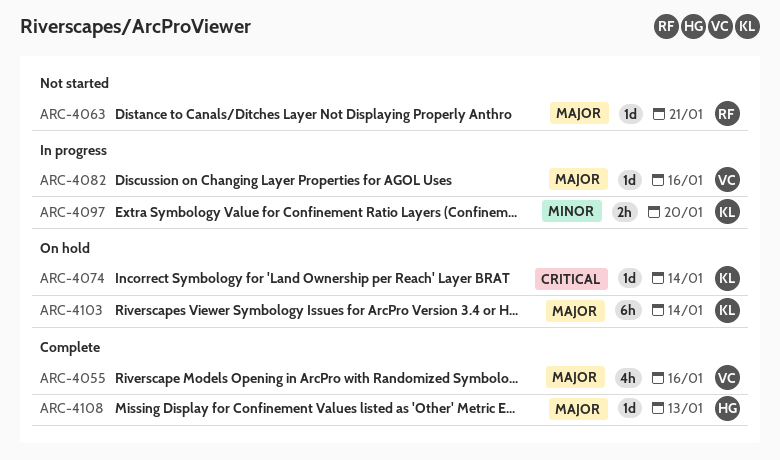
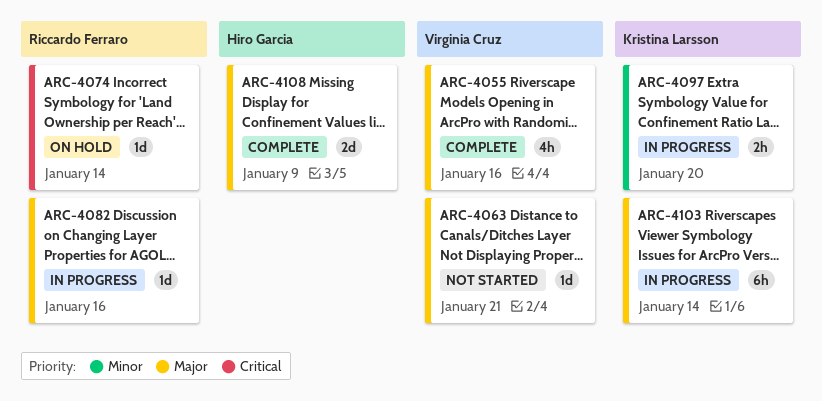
ARC-4063, owner: Riccardo Ferraro -> Virginia Cruz
ARC-4074, owner: Kristina Larsson -> Riccardo Ferraro
ARC-4082, owner: Virginia Cruz -> Riccardo Ferraro
ARC-4103, status: On hold -> In progress
ARC-4108, estimate: 1d -> 2d
ARC-4108, due: Jan 13 -> Jan 9

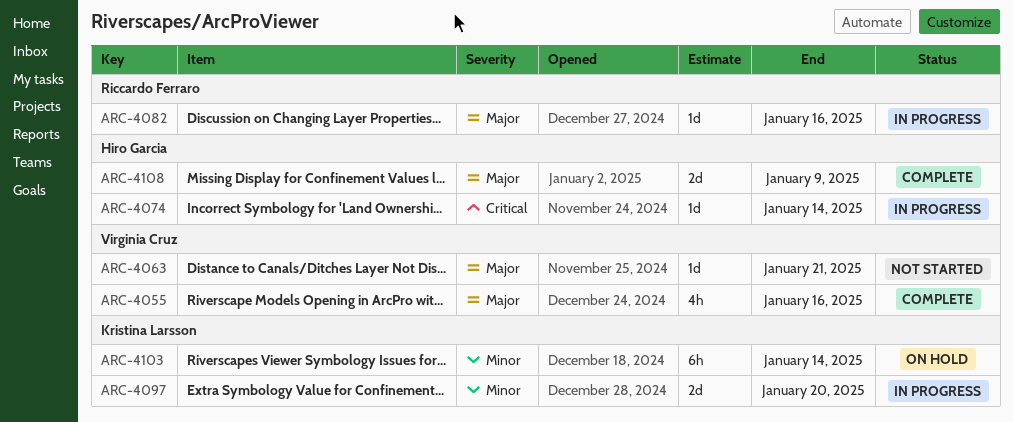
ARC-4074, status: On hold -> In progress
ARC-4074, owner: Riccardo Ferraro -> Hiro Garcia
ARC-4097, estimate: 2h -> 2d
ARC-4103, status: In progress -> On hold
ARC-4103, priority: Major -> Minor

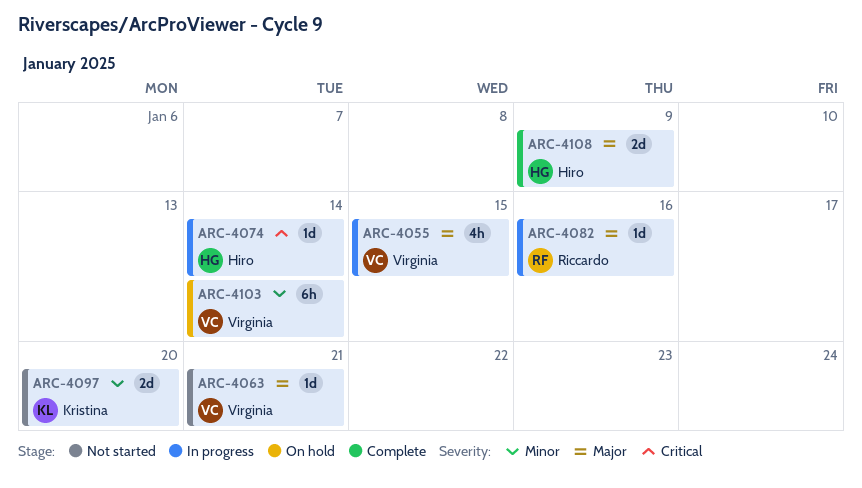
ARC-4055, status: Complete -> In progress
ARC-4055, due: Jan 16 -> Jan 15
ARC-4097, status: In progress -> Not started
ARC-4103, owner: Kristina Larsson -> Virginia Cruz

